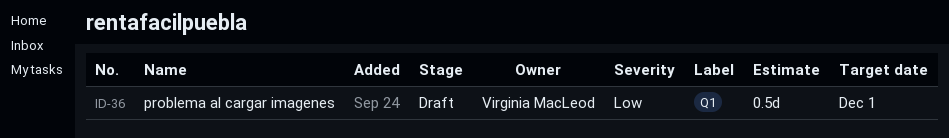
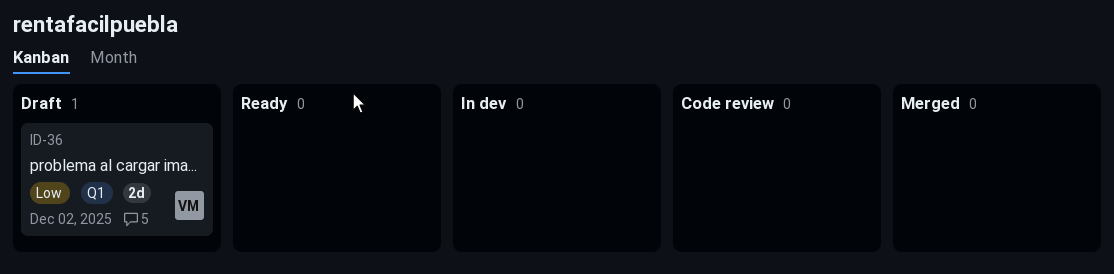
ID-36, estimate: 0.5d -> 2d
ID-36, due: Dec 1 -> Dec 2

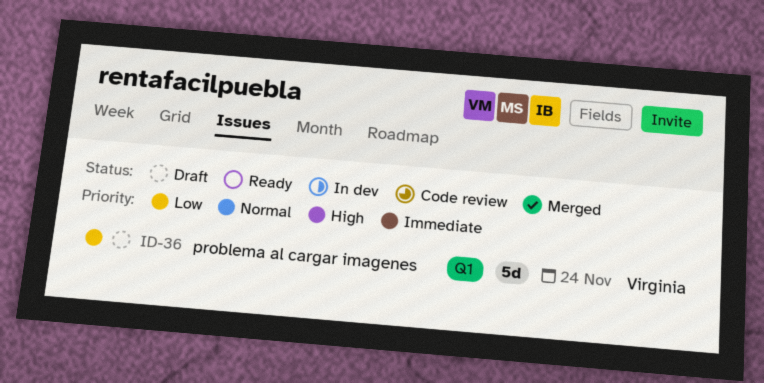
ID-36, estimate: 2d -> 5d
ID-36, due: Dec 2 -> Nov 24

